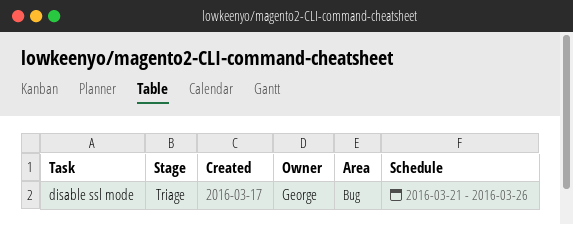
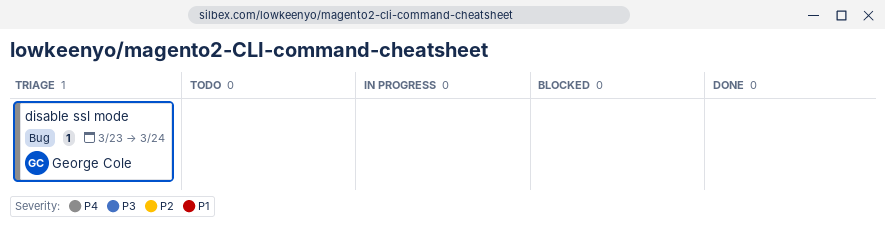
disable ssl mode, start: Mar 21 -> Mar 23
disable ssl mode, due: Mar 26 -> Mar 24

